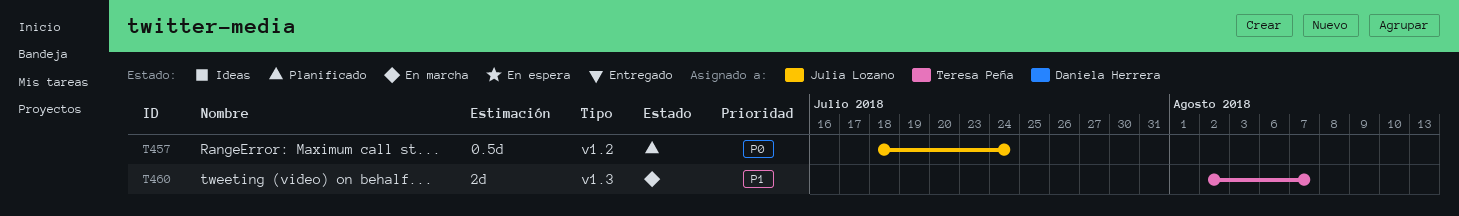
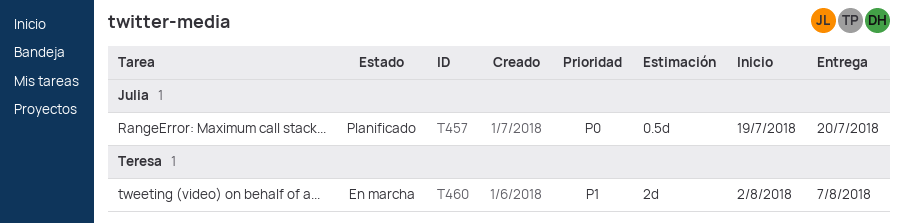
T457, start: Jul 18 -> Jul 19
T457, due: Jul 24 -> Jul 20

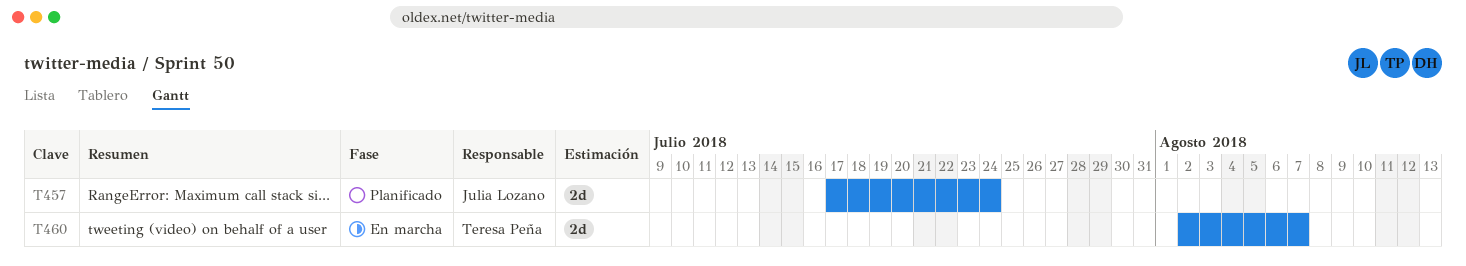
T457, estimate: 0.5d -> 2d
T457, start: Jul 19 -> Jul 17
T457, due: Jul 20 -> Jul 24

